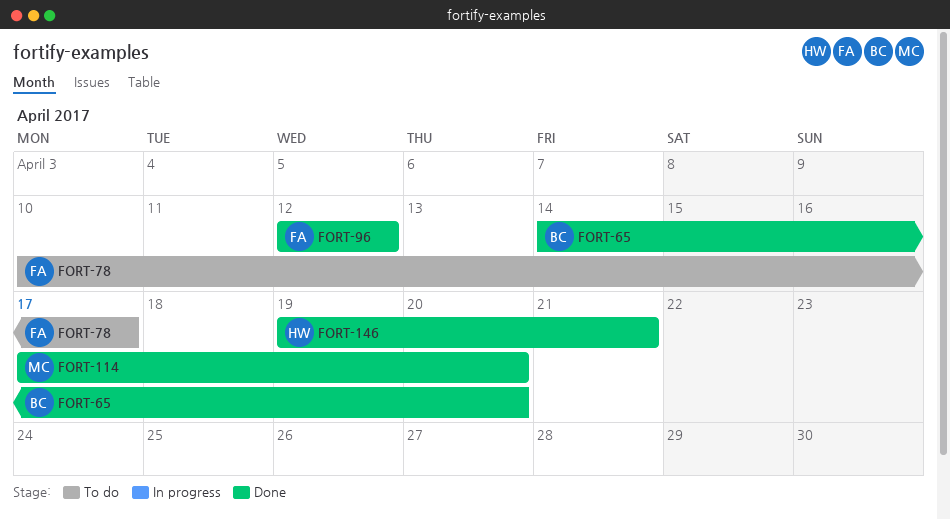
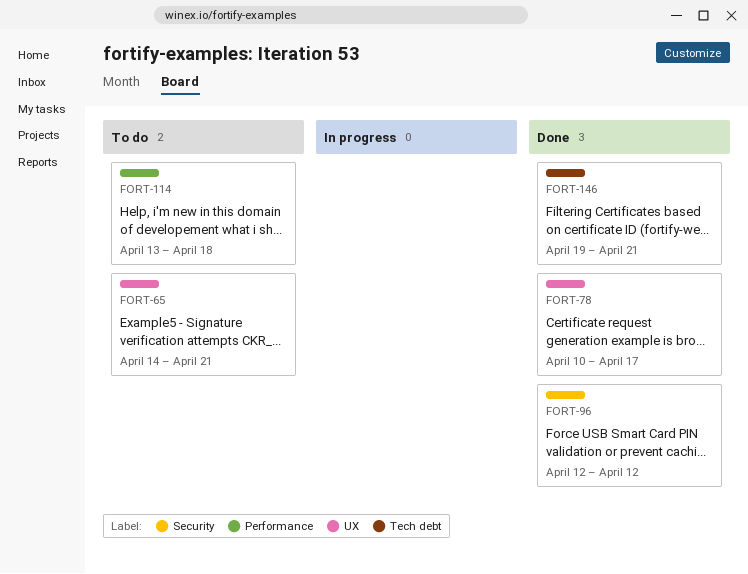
FORT-65, status: Done -> To do
FORT-65, due: Apr 20 -> Apr 21
FORT-78, status: To do -> Done
FORT-114, status: Done -> To do
FORT-114, start: Apr 17 -> Apr 13
FORT-114, due: Apr 20 -> Apr 18

